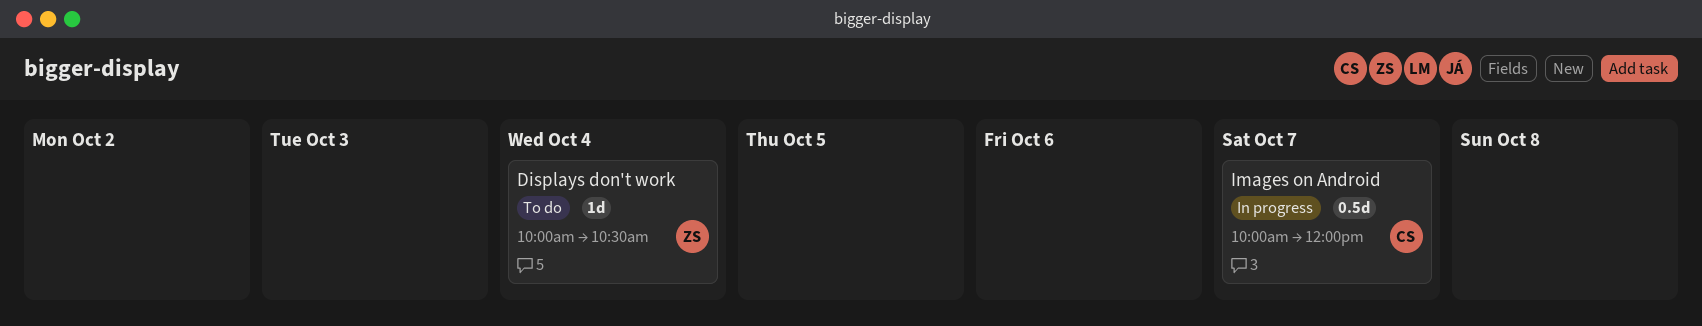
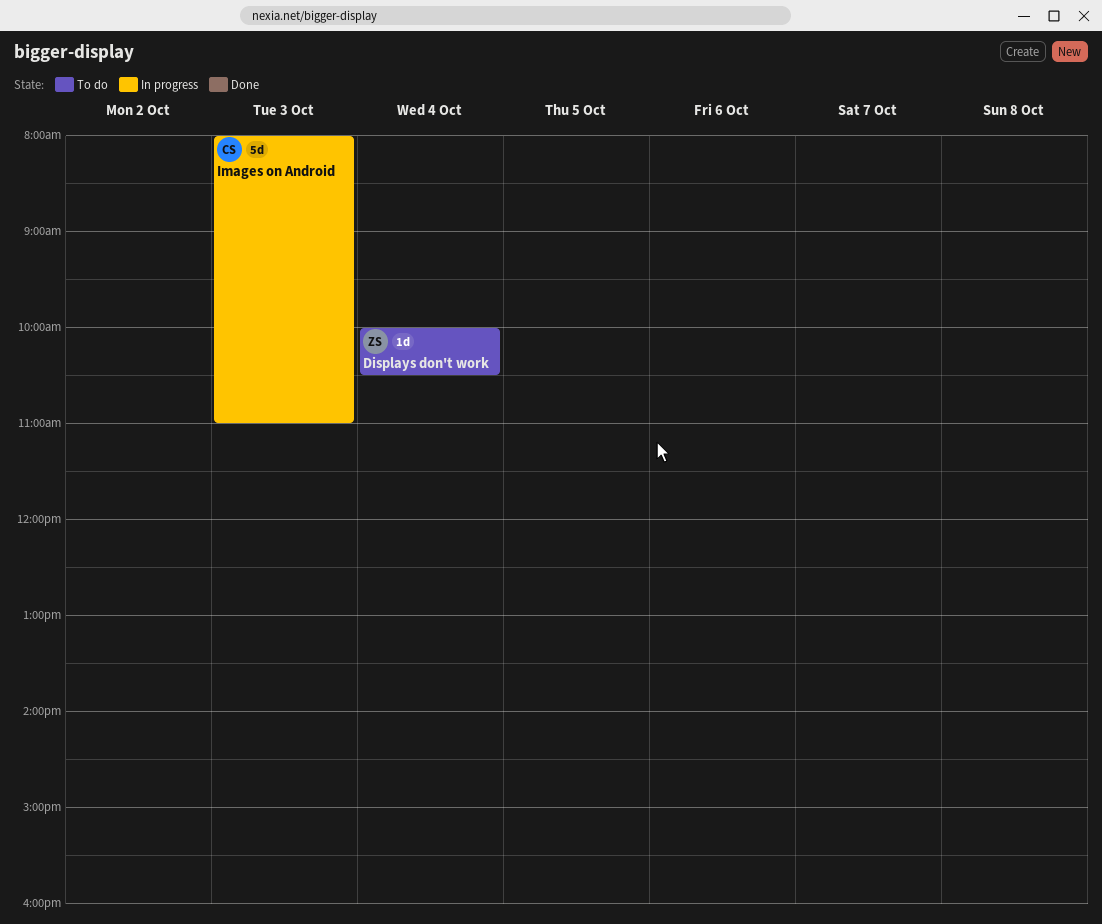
Images on Android, estimate: 0.5d -> 5d
Images on Android, day: Oct 7 -> Oct 3
Images on Android, begins: 10:00 -> 08:00
Images on Android, ends: 12:00 -> 11:00

